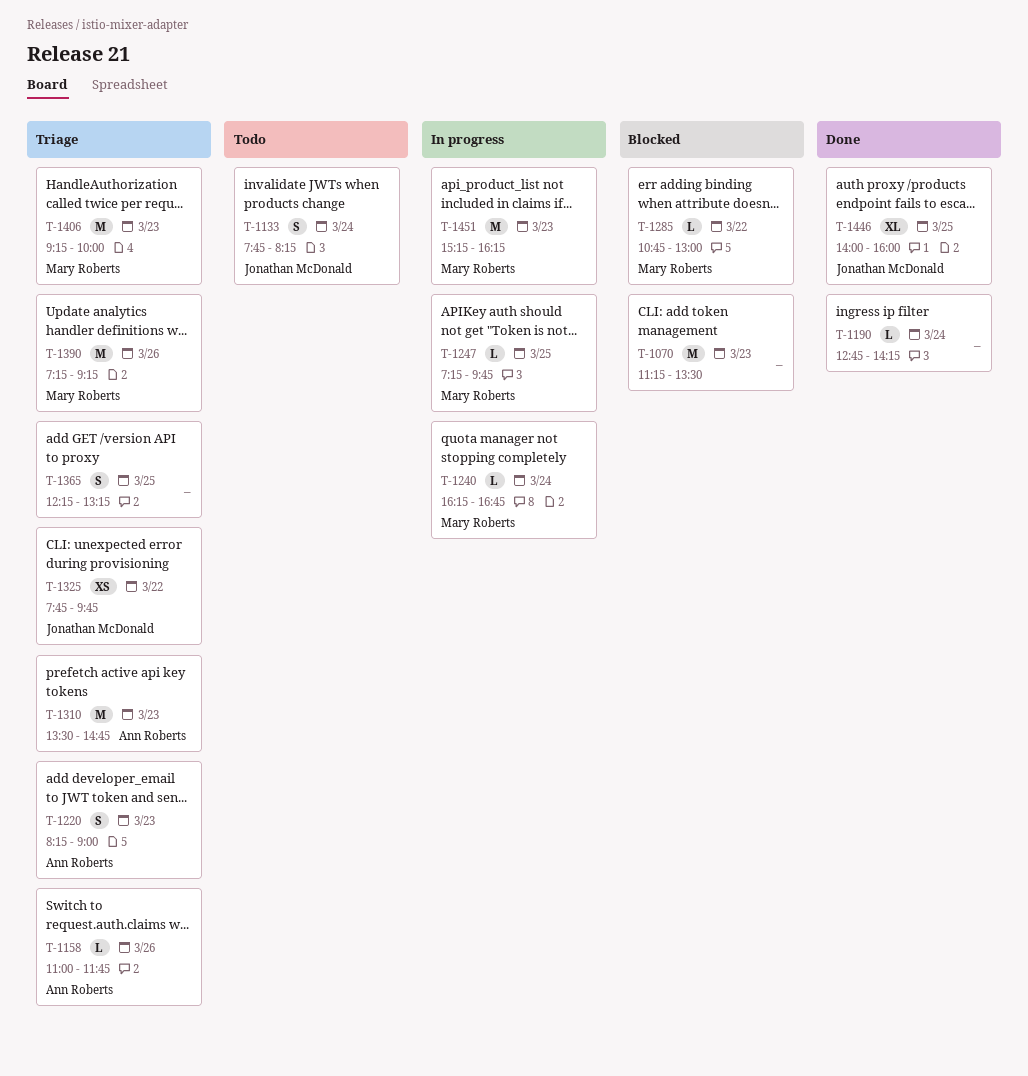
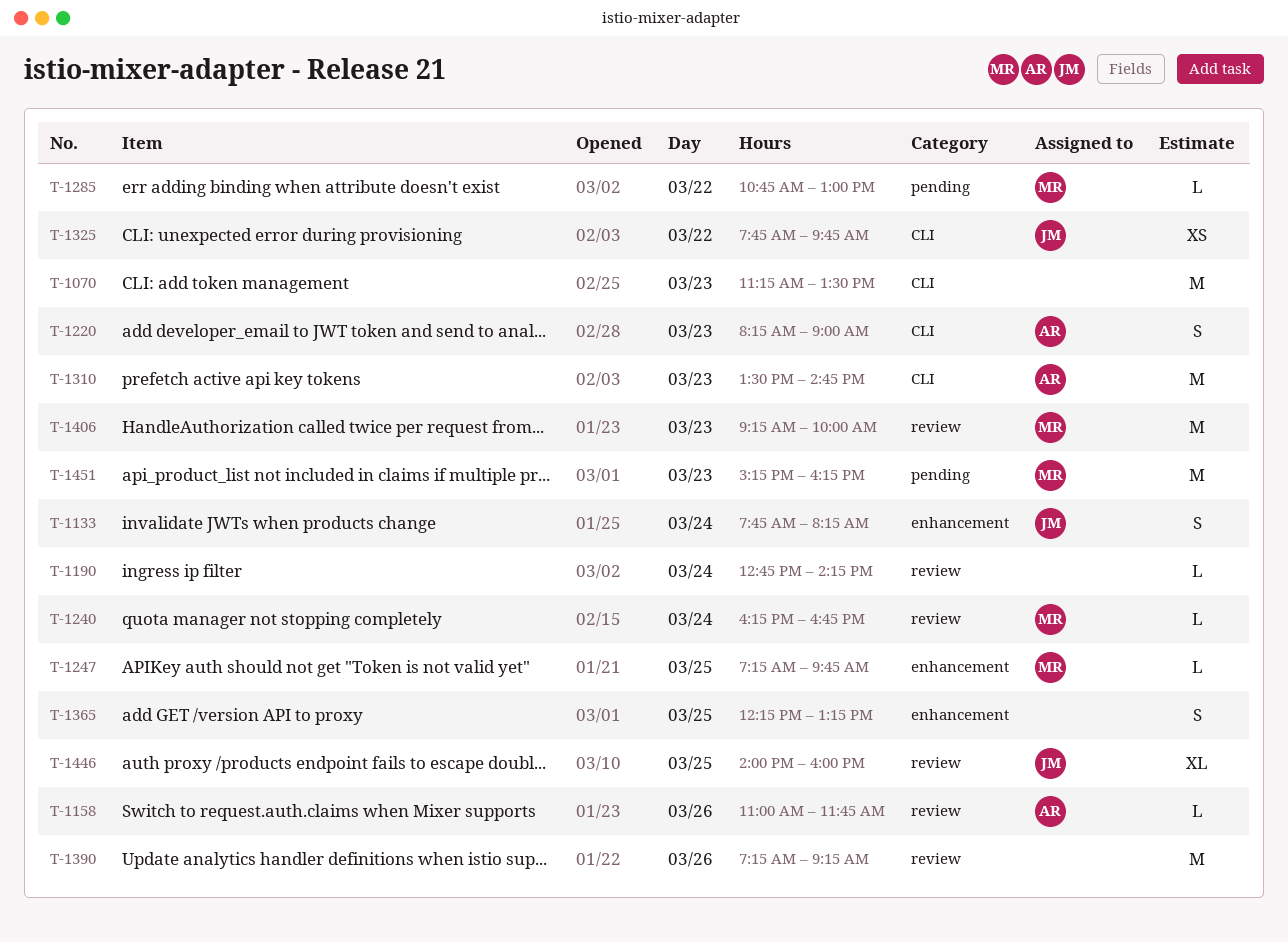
T-1390, owner: Mary Roberts -> none

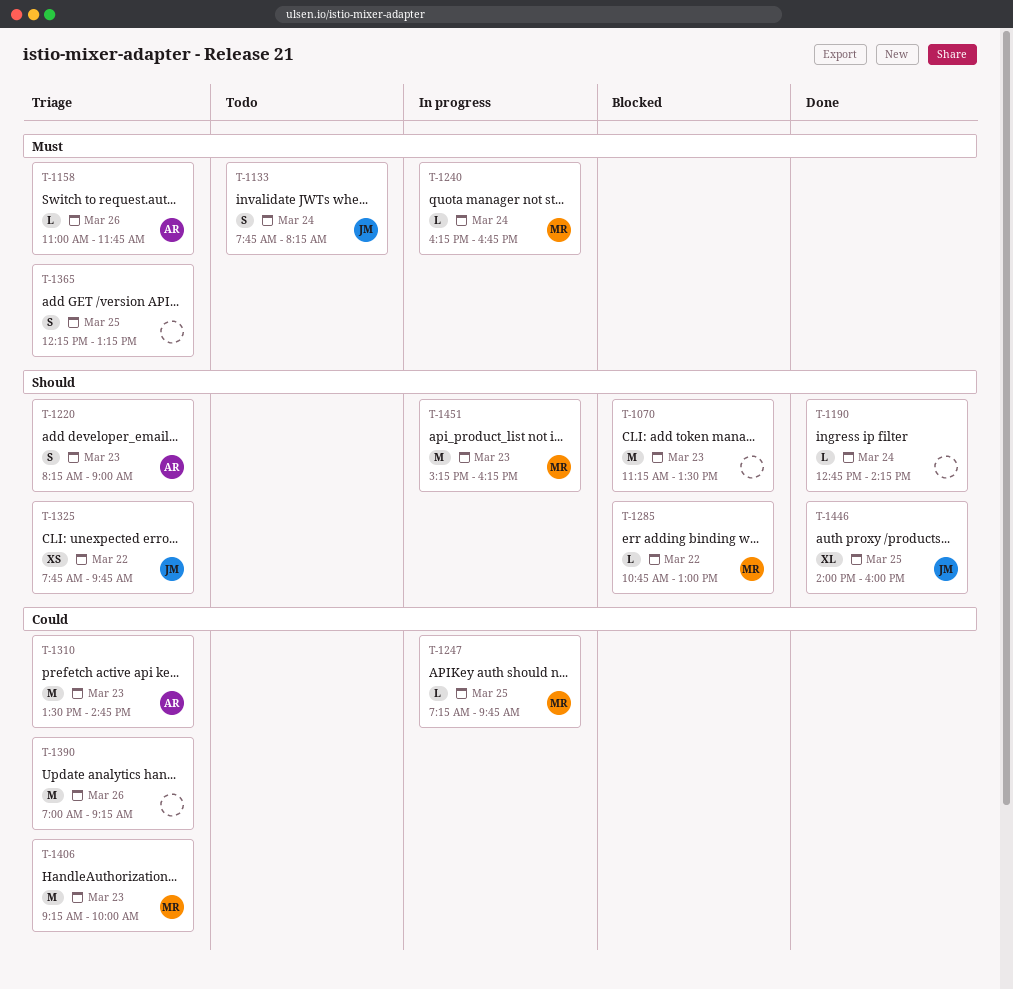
T-1390, begins: 07:15 -> 07:00

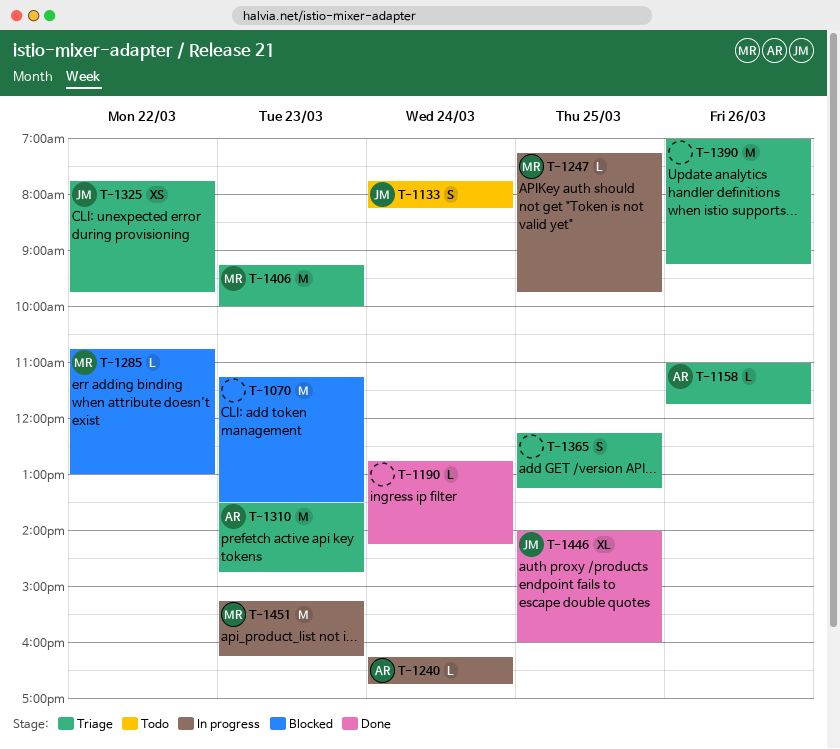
T-1220: present -> none
T-1240, owner: MR -> AR

